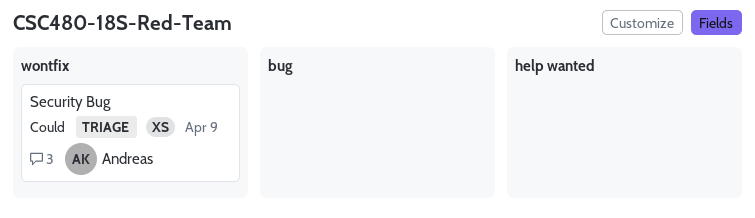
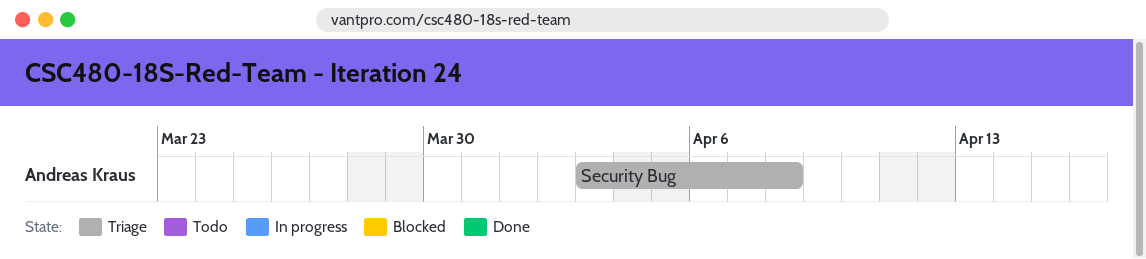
Security Bug, due: Apr 9 -> Apr 8

